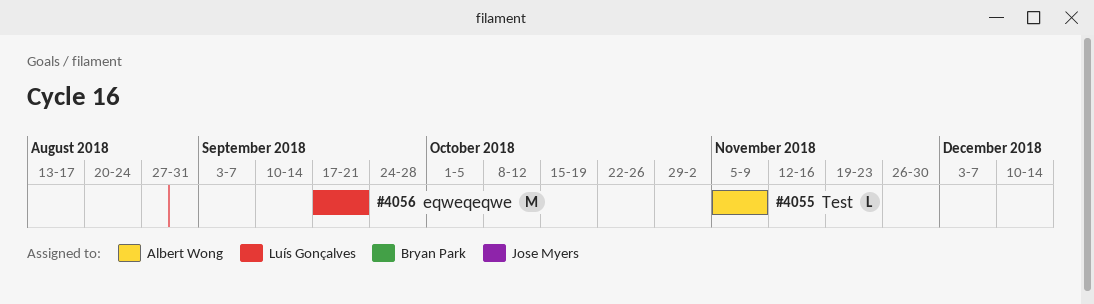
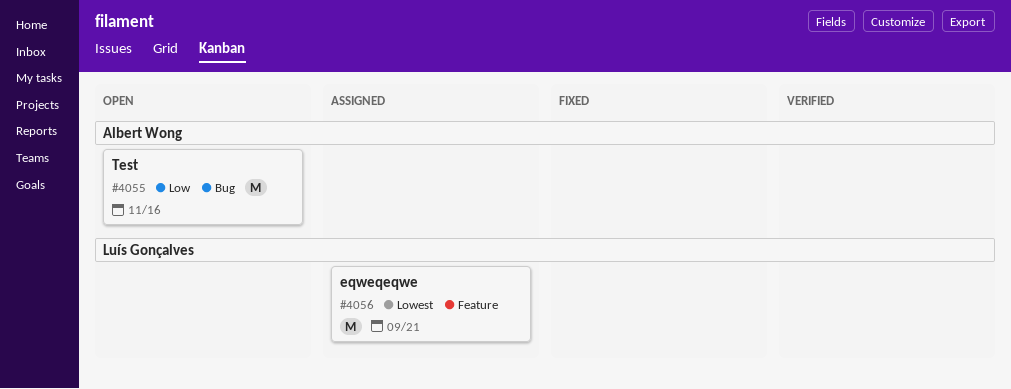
#4055, estimate: L -> M
#4055, due: Nov 9 -> Nov 16

